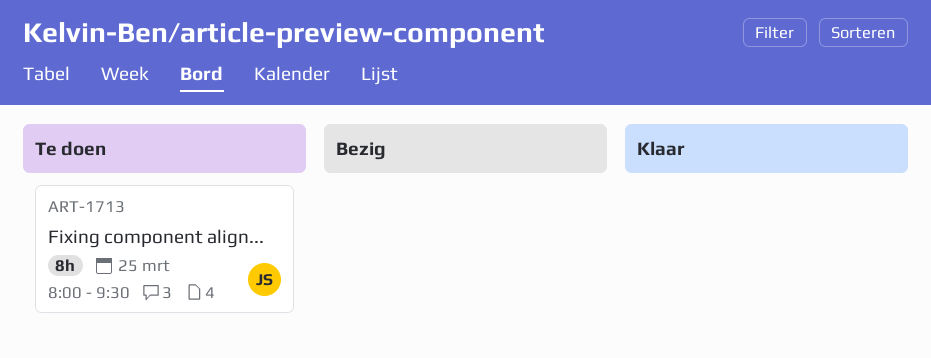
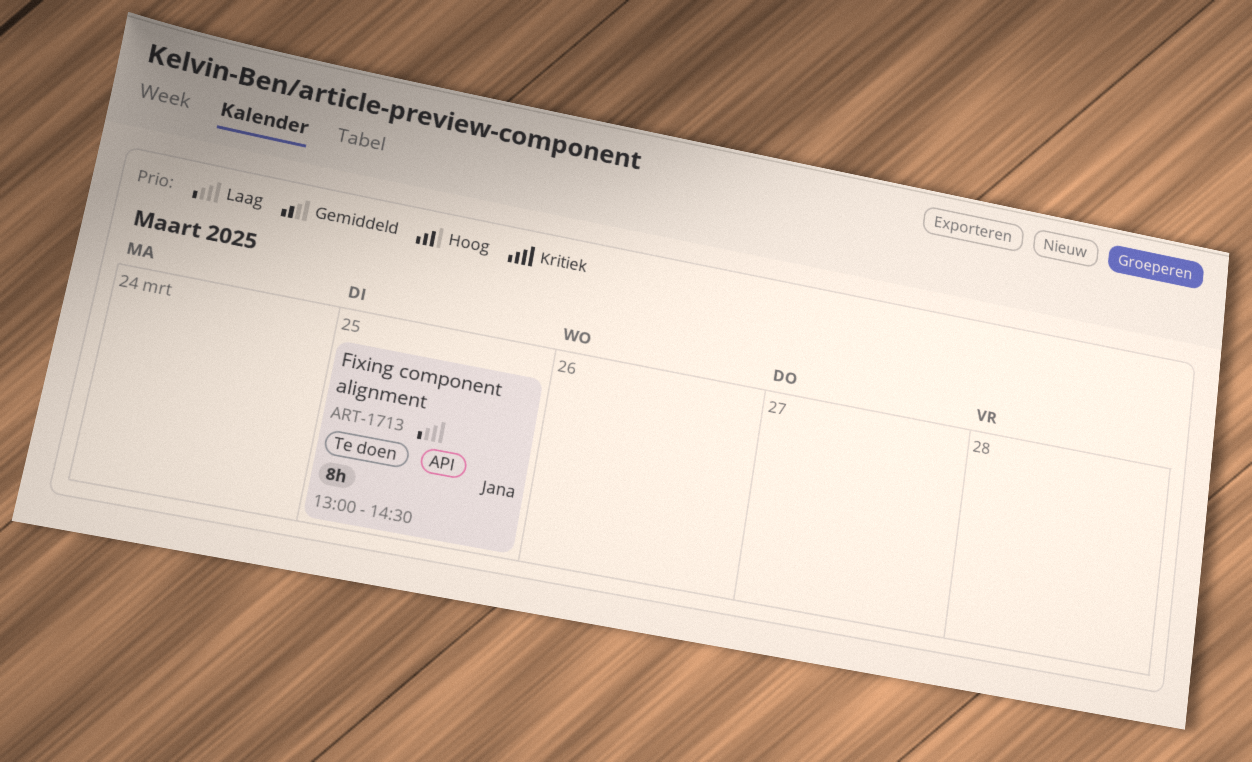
ART-1713, begins: 08:00 -> 13:00
ART-1713, ends: 09:30 -> 14:30

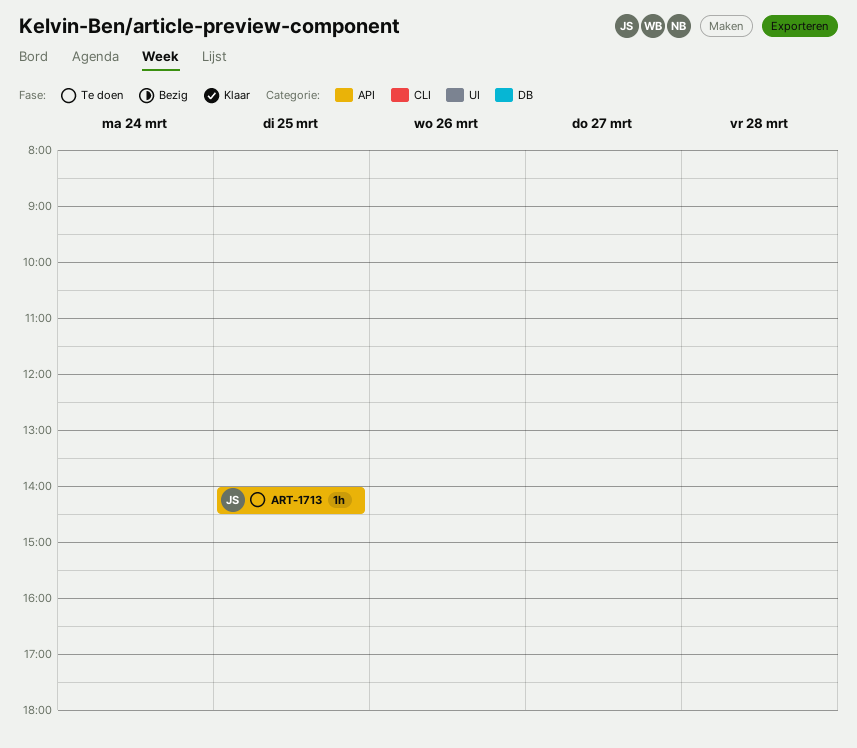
ART-1713, estimate: 8h -> 1h
ART-1713, begins: 13:00 -> 14:00

